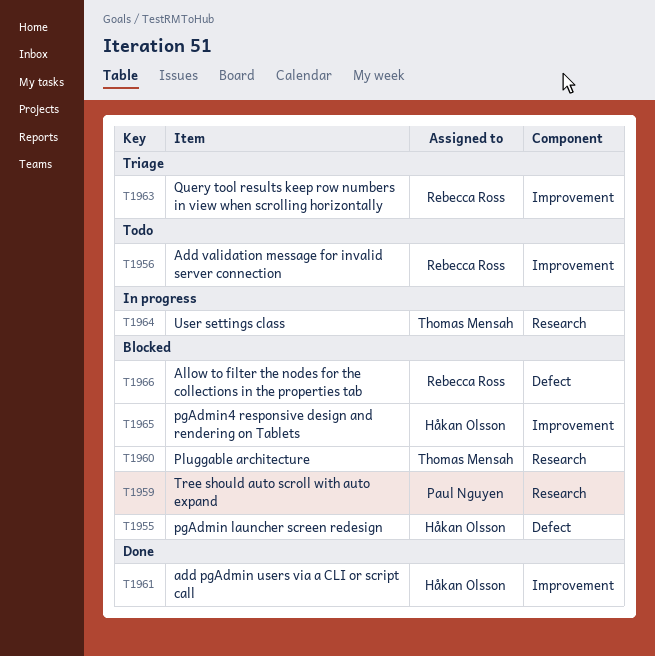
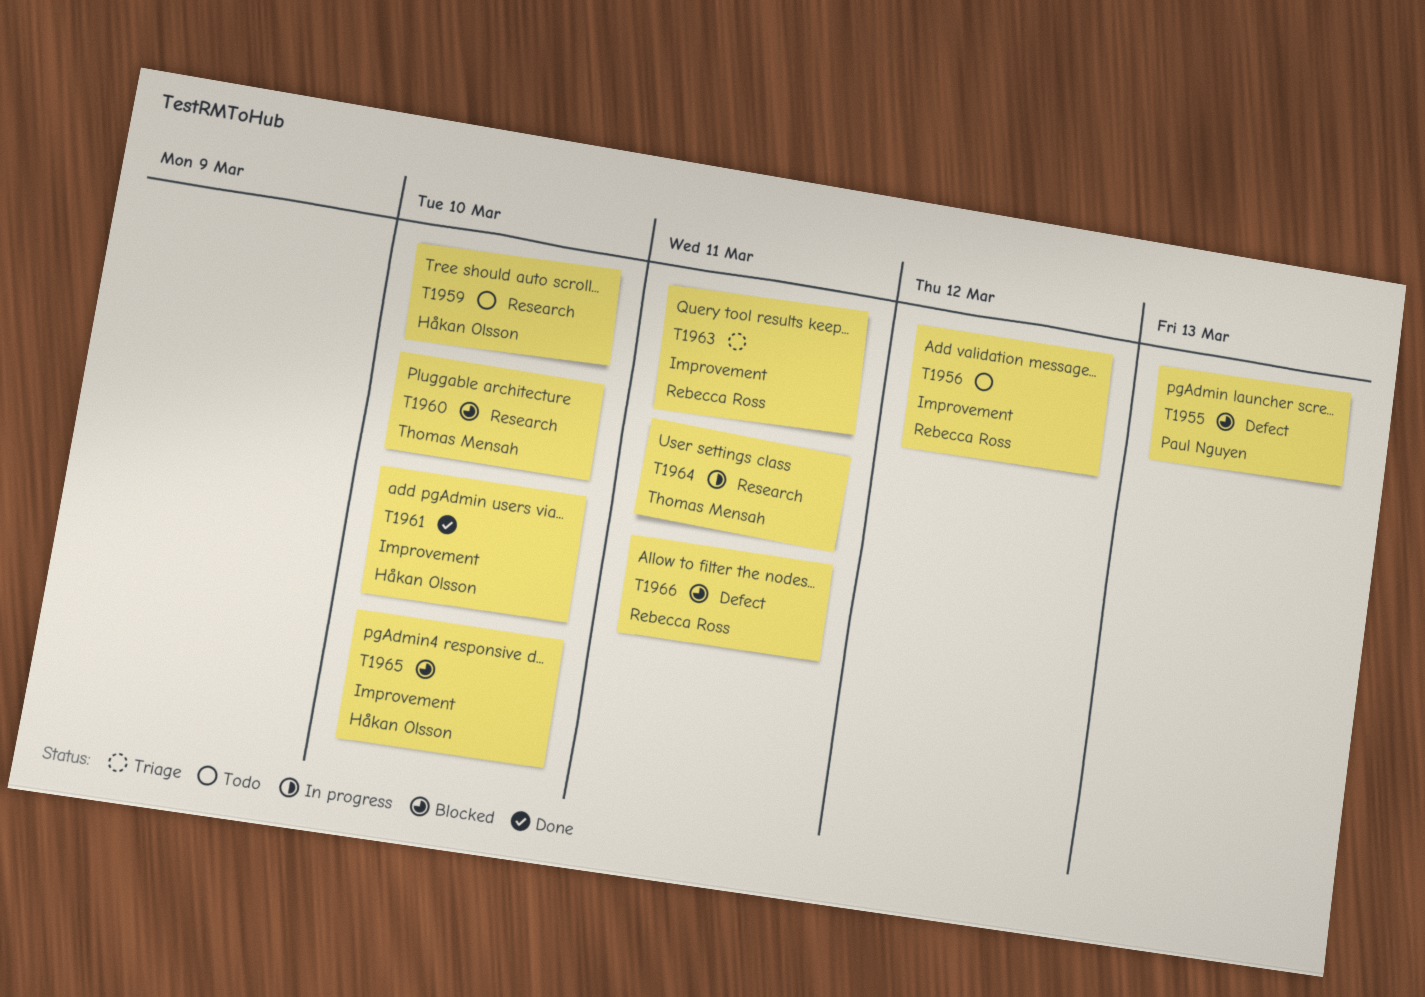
T1955, owner: Håkan Olsson -> Paul Nguyen
T1959, status: Blocked -> Todo
T1959, owner: Paul Nguyen -> Håkan Olsson

